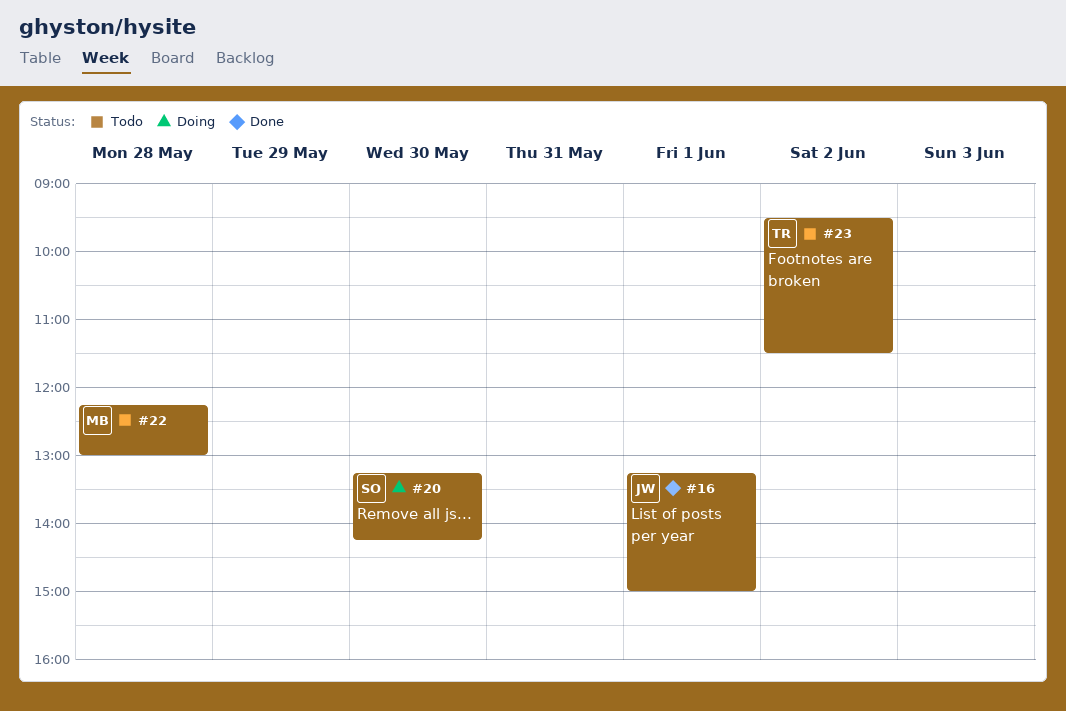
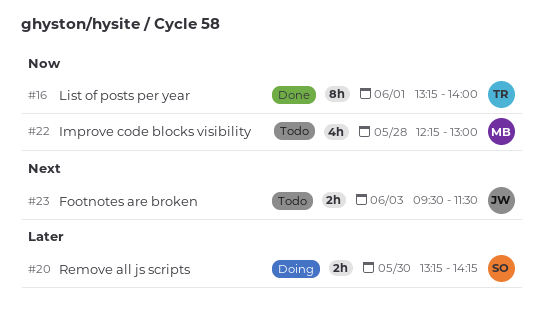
#16, owner: JW -> TR
#16, ends: 15:00 -> 14:00
#23, owner: TR -> JW
#23, day: Jun 2 -> Jun 3

